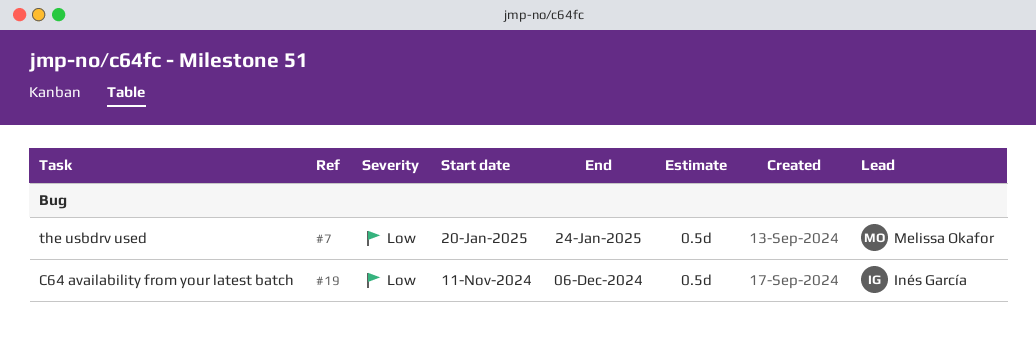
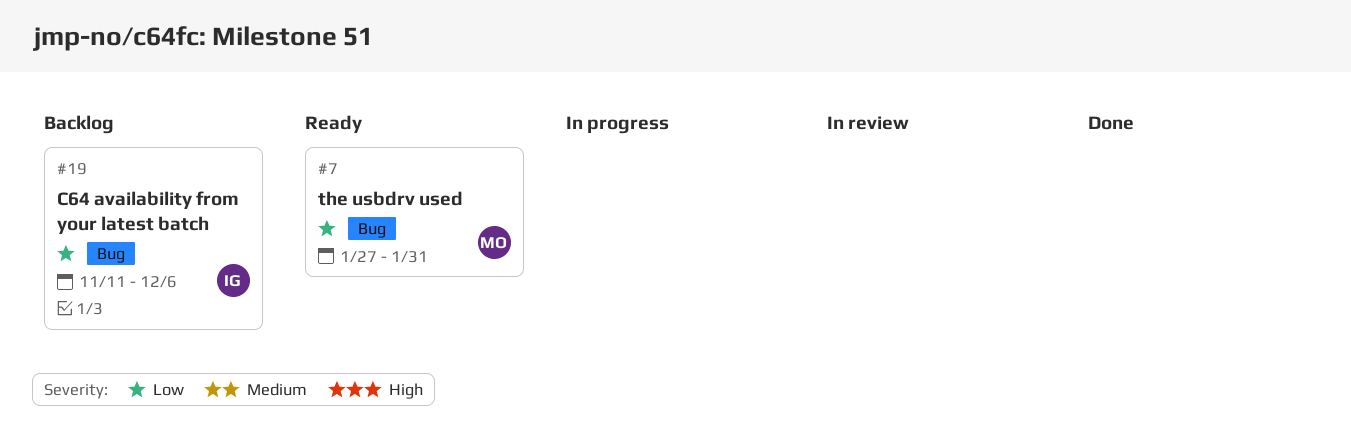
#7, start: Jan 20 -> Jan 27
#7, due: Jan 24 -> Jan 31

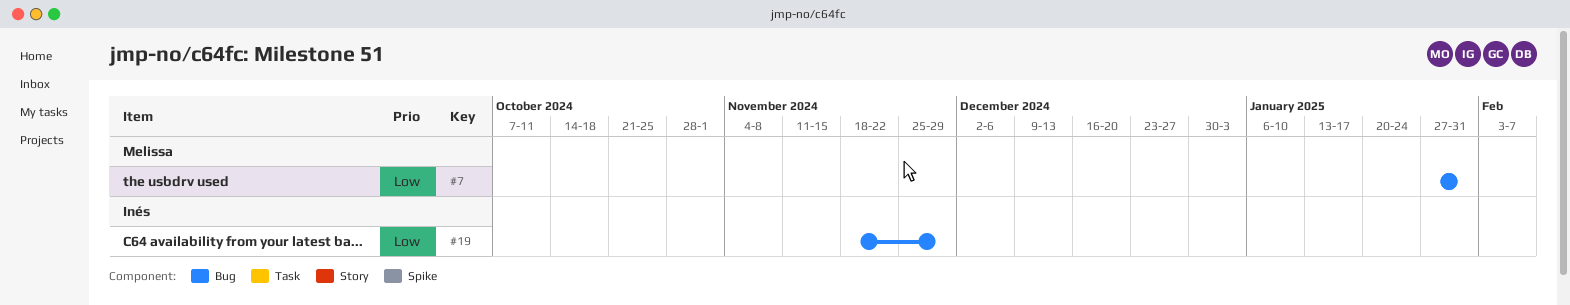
#19, start: Nov 11 -> Nov 18
#19, due: Dec 6 -> Nov 29

